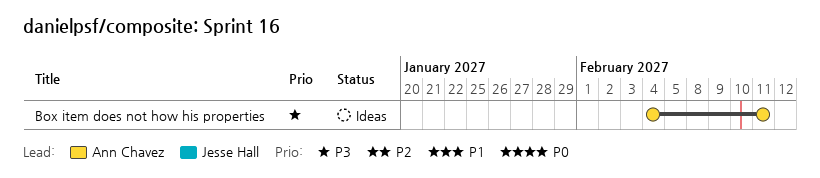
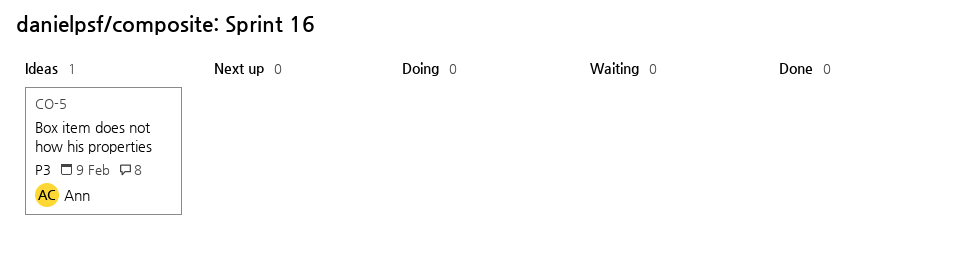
Box item does not how his properties, due: Feb 11 -> Feb 9

